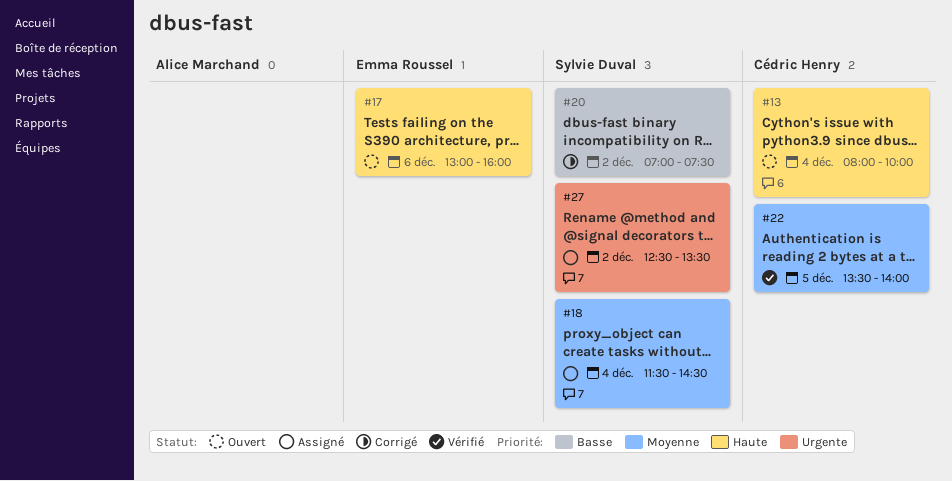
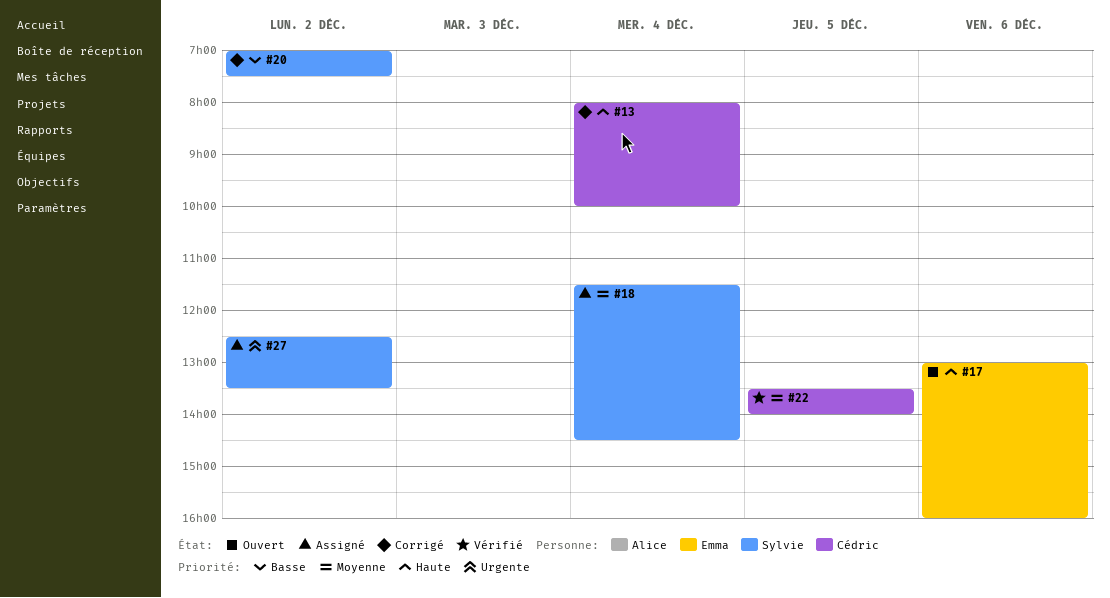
#13, status: Ouvert -> Corrigé

